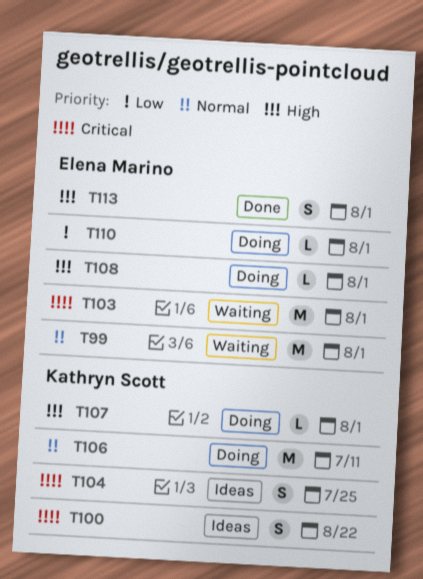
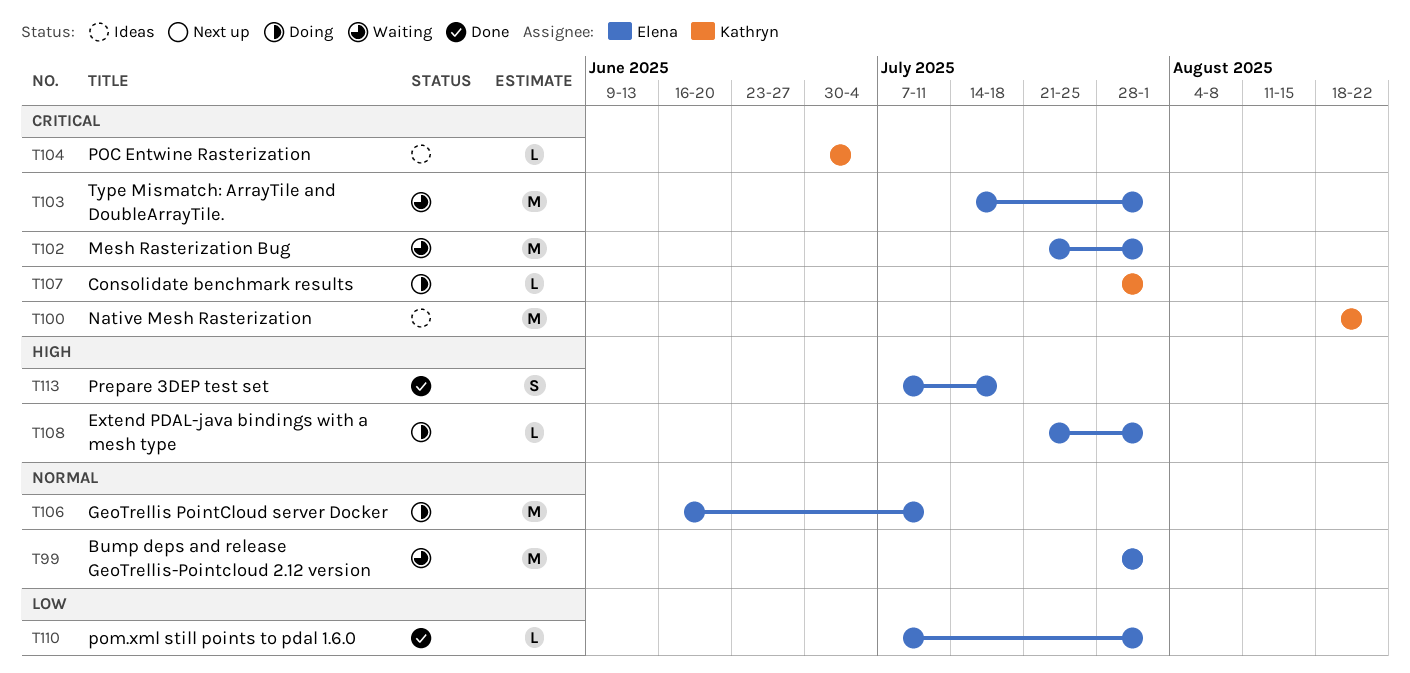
T100, estimate: S -> M
T102: none -> present
T104, estimate: S -> L
T104, due: Jul 25 -> Jul 4
T106, owner: Kathryn Scott -> Elena Marino
T107, priority: High -> Critical
T110, status: Doing -> Done
T113, due: Aug 1 -> Jul 18

